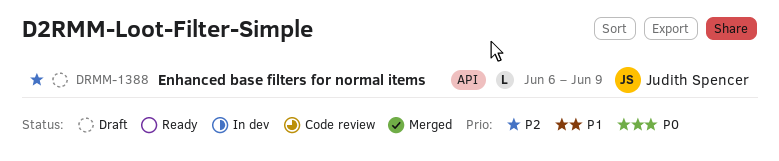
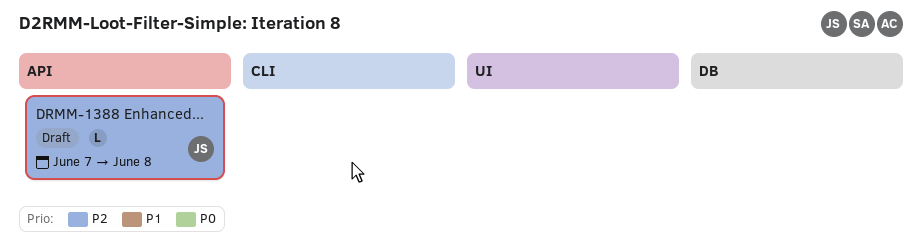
DRMM-1388, start: Jun 6 -> Jun 7
DRMM-1388, due: Jun 9 -> Jun 8

